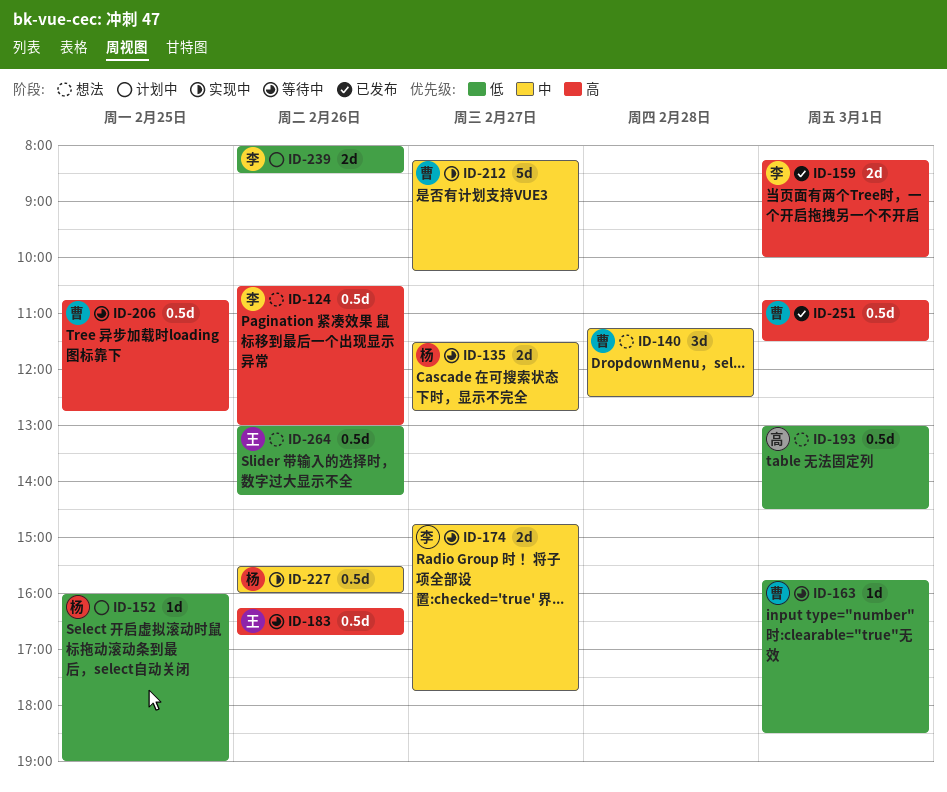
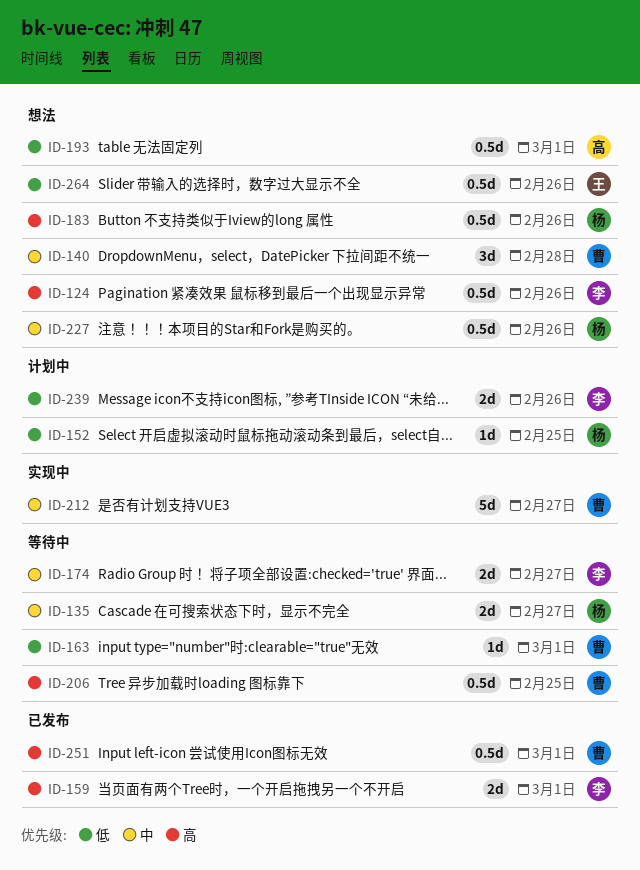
ID-183, status: 等待中 -> 想法
ID-183, owner: 王 -> 杨
ID-227, status: 实现中 -> 想法

